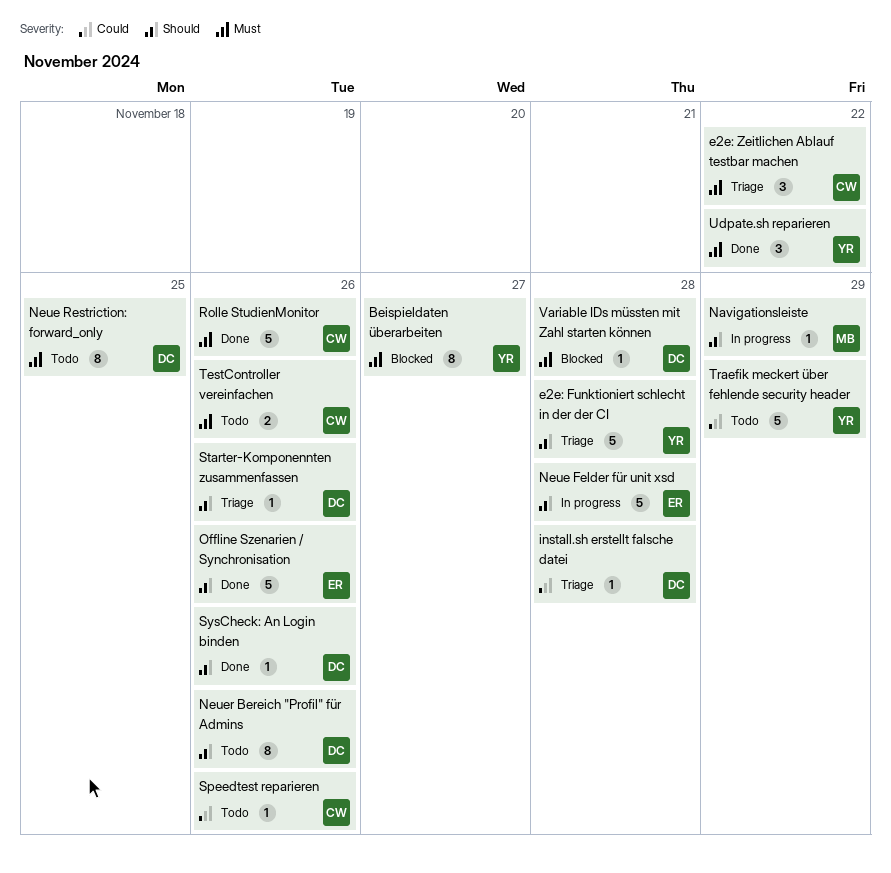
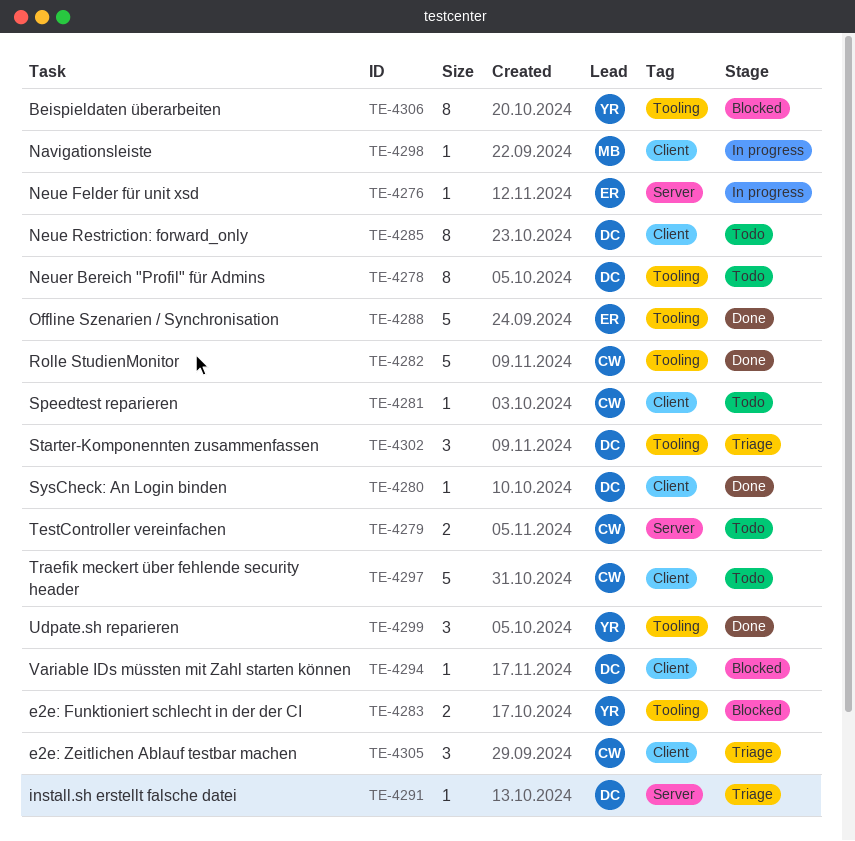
e2e: Funktioniert schlecht in der der CI, status: Triage -> Blocked
e2e: Funktioniert schlecht in der der CI, estimate: 5 -> 2
Neue Felder für unit xsd, estimate: 5 -> 1
Starter-Komponennten zusammenfassen, estimate: 1 -> 3
Traefik meckert über fehlende security header, owner: YR -> CW

